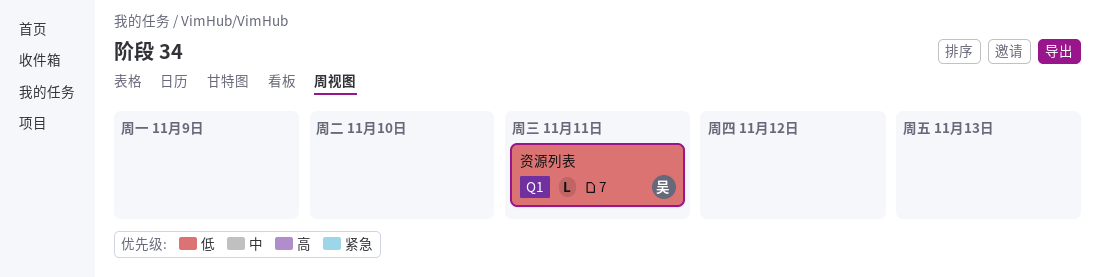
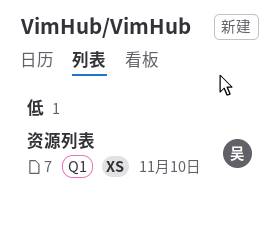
资源列表, estimate: L -> XS
资源列表, due: Nov 11 -> Nov 10

